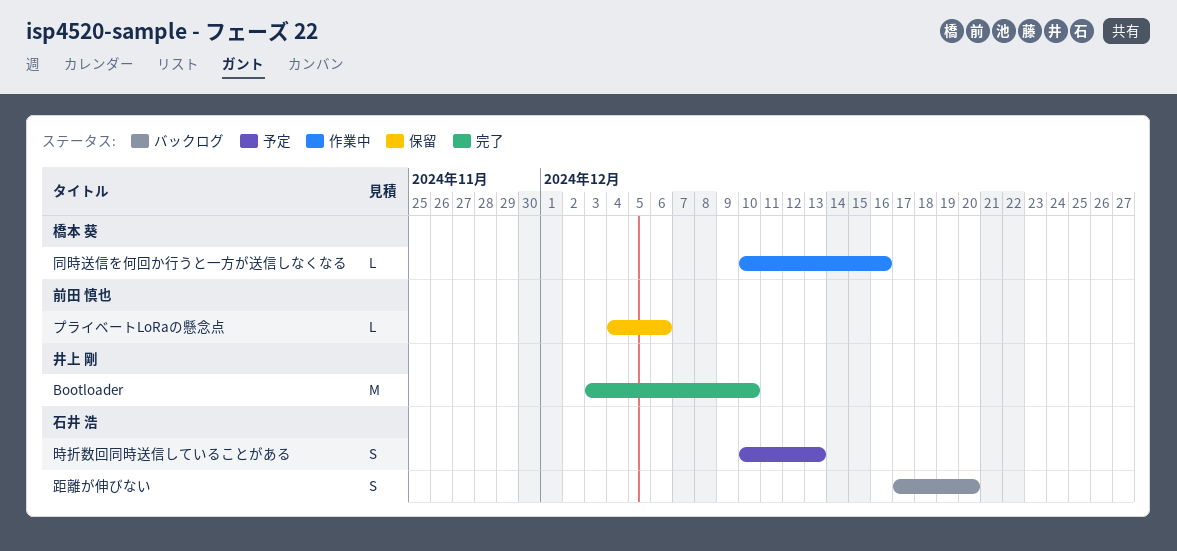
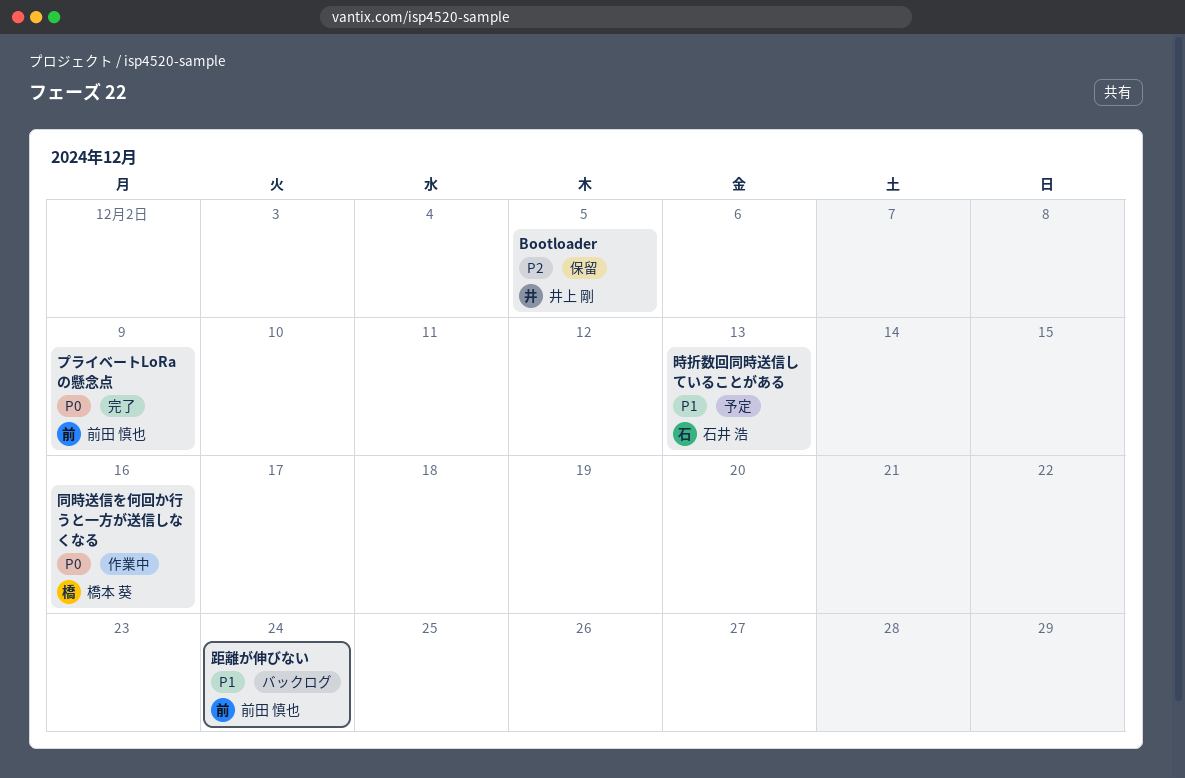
Bootloader, status: 完了 -> 保留
Bootloader, due: Dec 10 -> Dec 5
プライベートLoRaの懸念点, status: 保留 -> 完了
プライベートLoRaの懸念点, due: Dec 6 -> Dec 9
距離が伸びない, owner: 石井 浩 -> 前田 慎也
距離が伸びない, due: Dec 20 -> Dec 24

